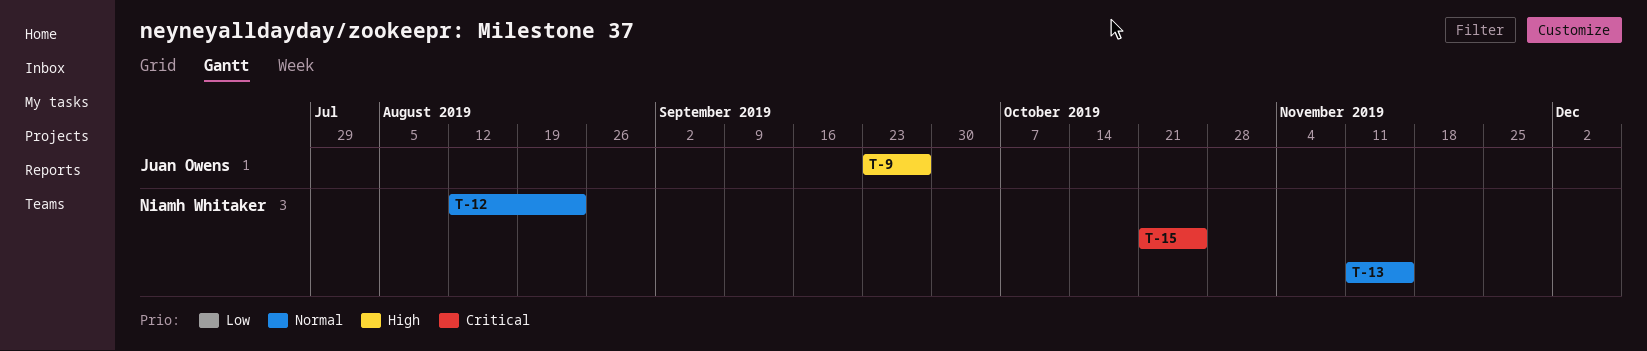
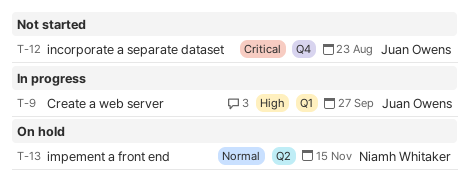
T-12, owner: Niamh Whitaker -> Juan Owens
T-12, priority: Normal -> Critical
T-15: present -> none

